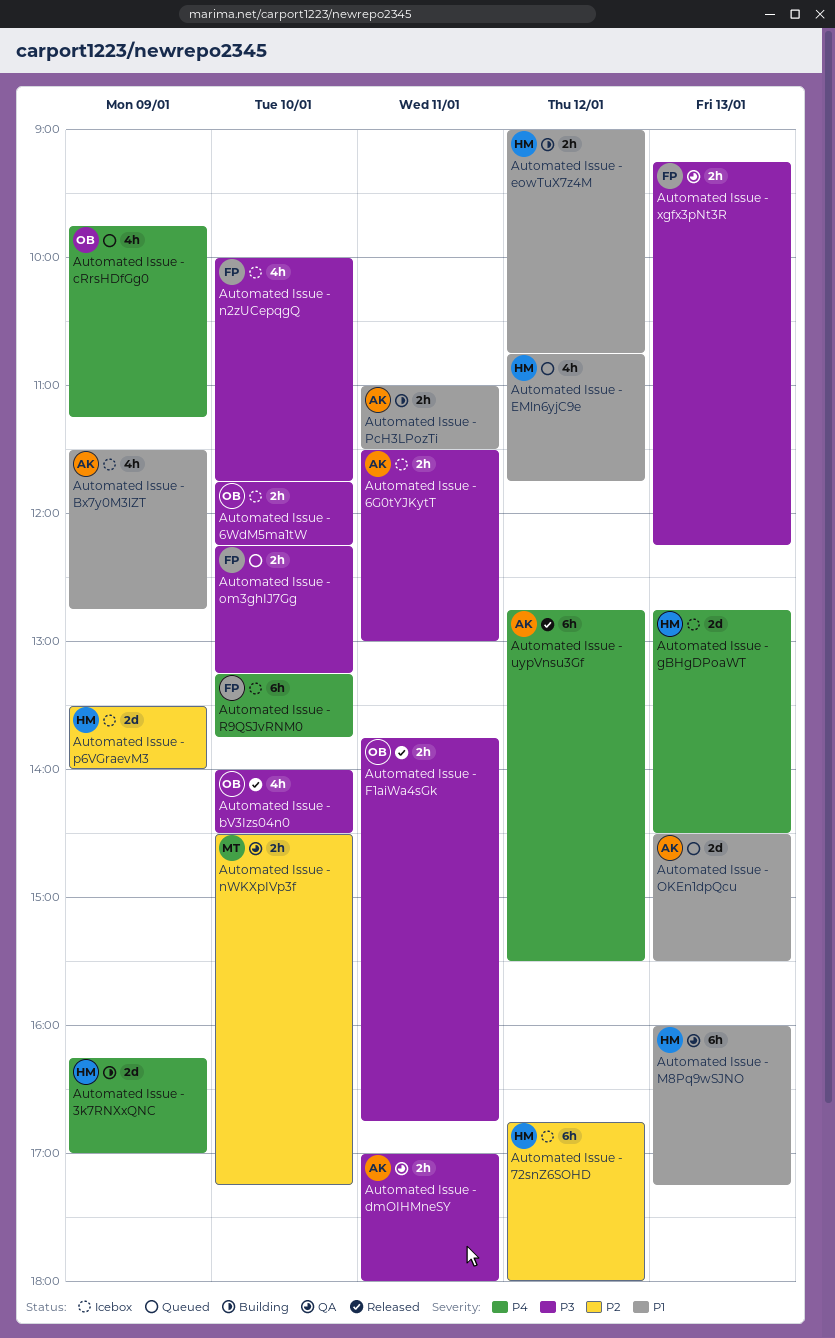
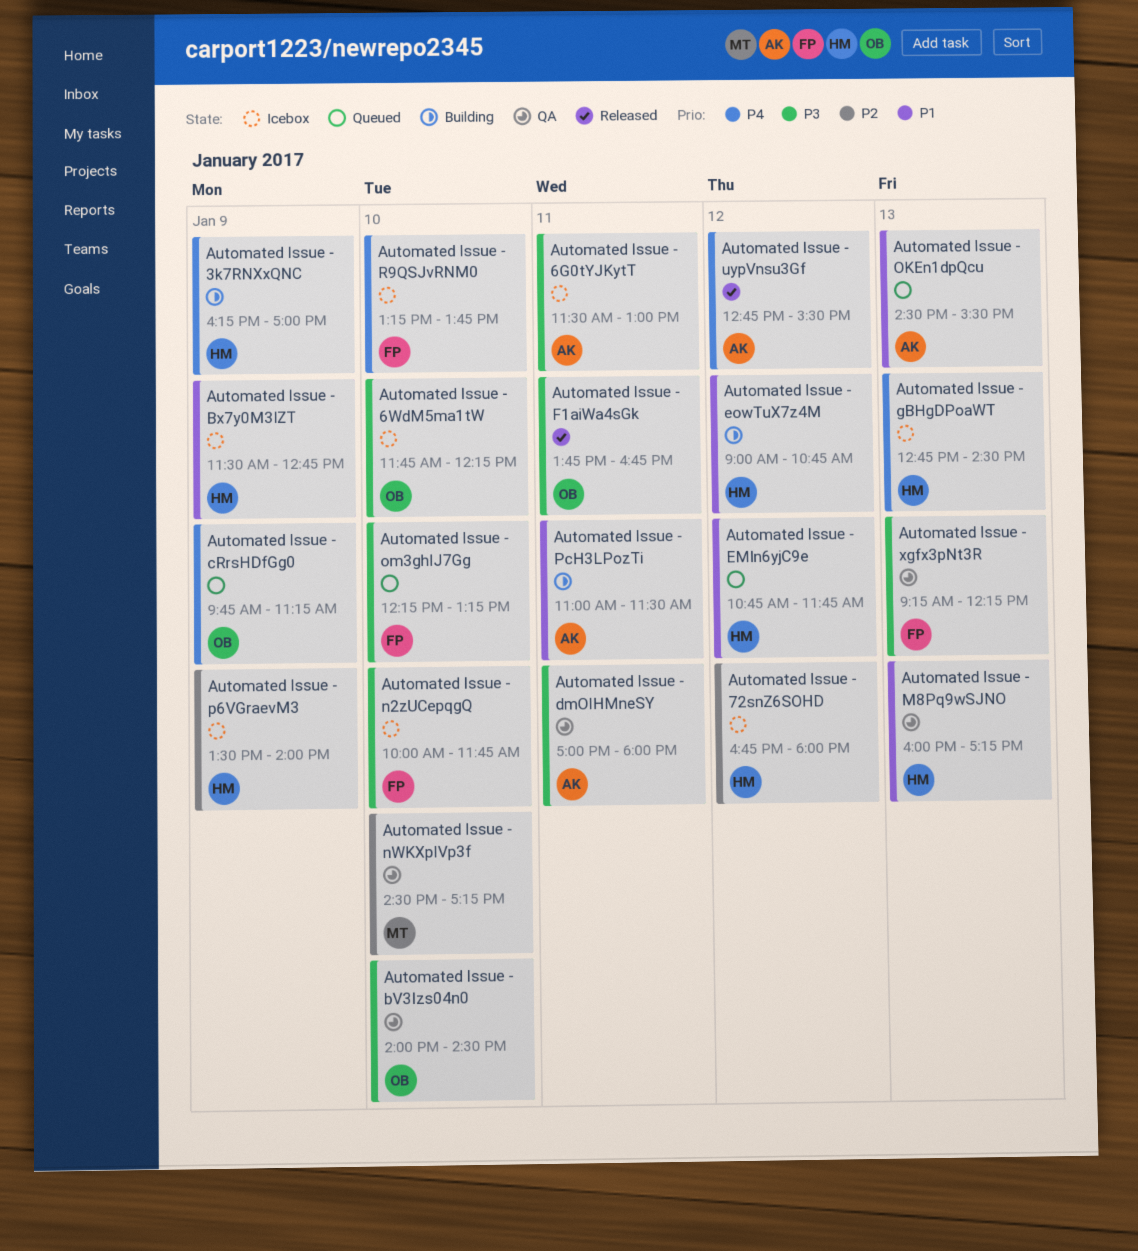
Automated Issue - bV3Izs04n0, status: Released -> QA
Automated Issue - Bx7y0M3lZT, owner: AK -> HM

